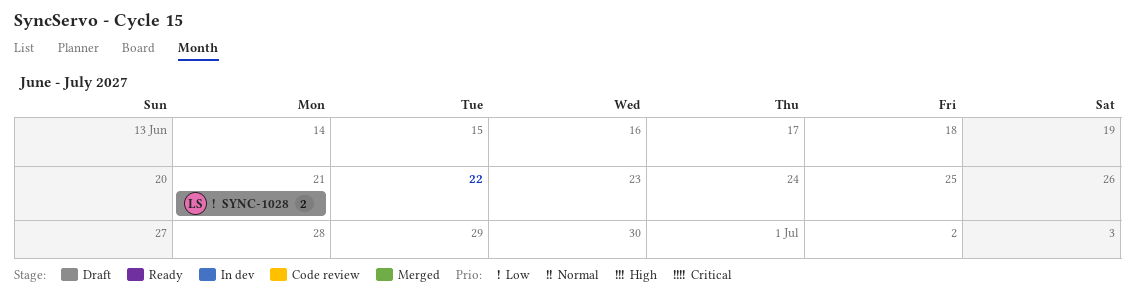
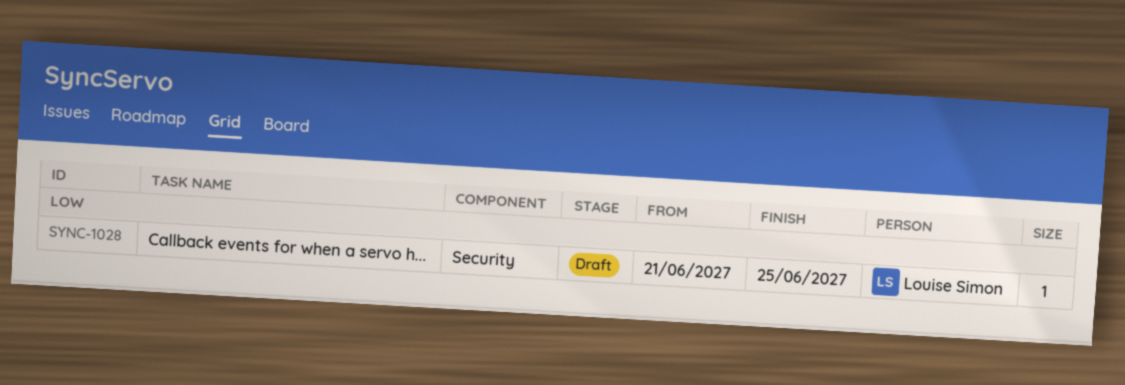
SYNC-1028, estimate: 2 -> 1
SYNC-1028, due: Jun 21 -> Jun 25

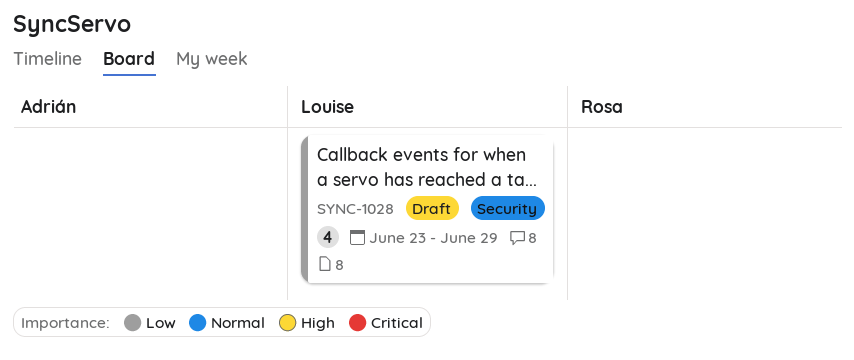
SYNC-1028, estimate: 1 -> 4
SYNC-1028, start: Jun 21 -> Jun 23
SYNC-1028, due: Jun 25 -> Jun 29

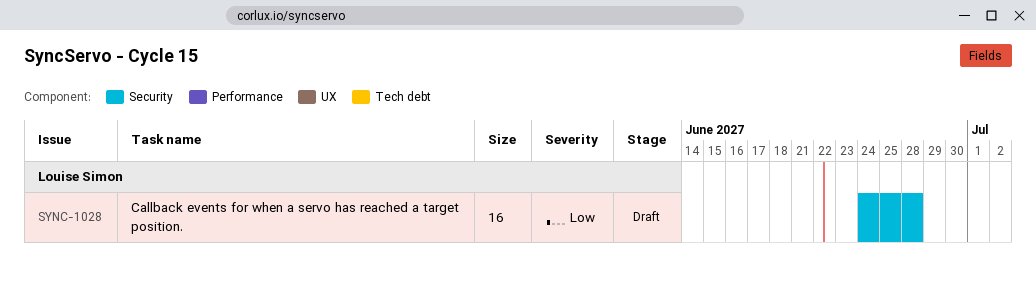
SYNC-1028, estimate: 4 -> 16
SYNC-1028, start: Jun 23 -> Jun 24
SYNC-1028, due: Jun 29 -> Jun 28

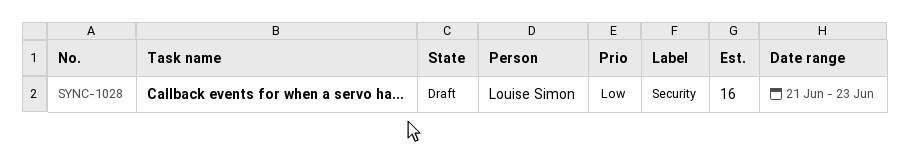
SYNC-1028, start: Jun 24 -> Jun 21
SYNC-1028, due: Jun 28 -> Jun 23

